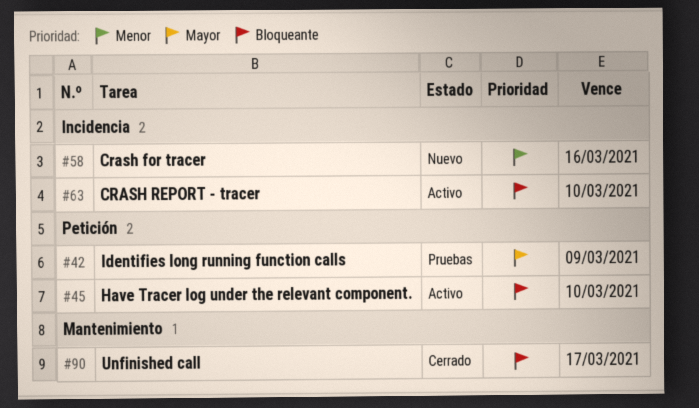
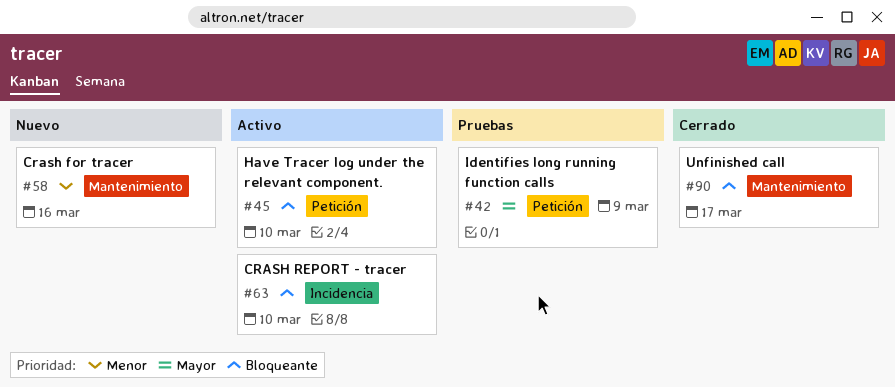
#58, label: Incidencia -> Mantenimiento

